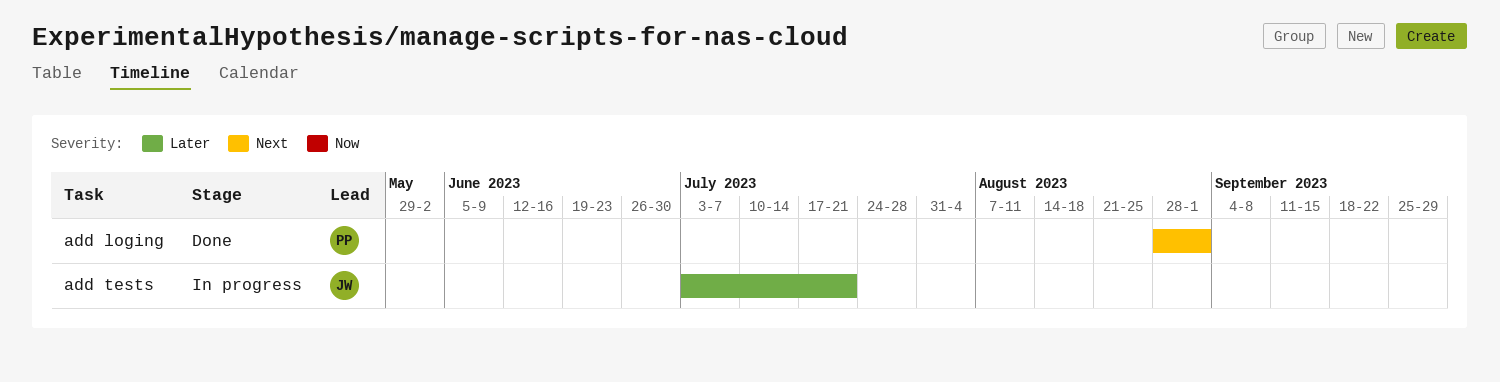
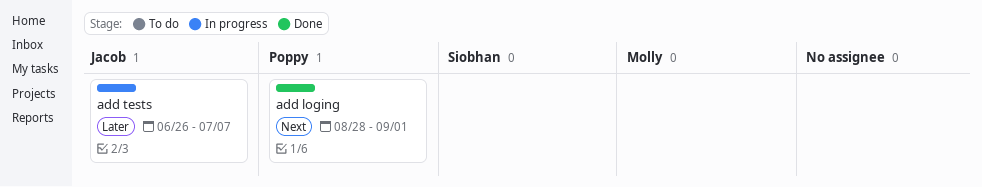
add tests, start: Jul 3 -> Jun 26
add tests, due: Jul 21 -> Jul 7

